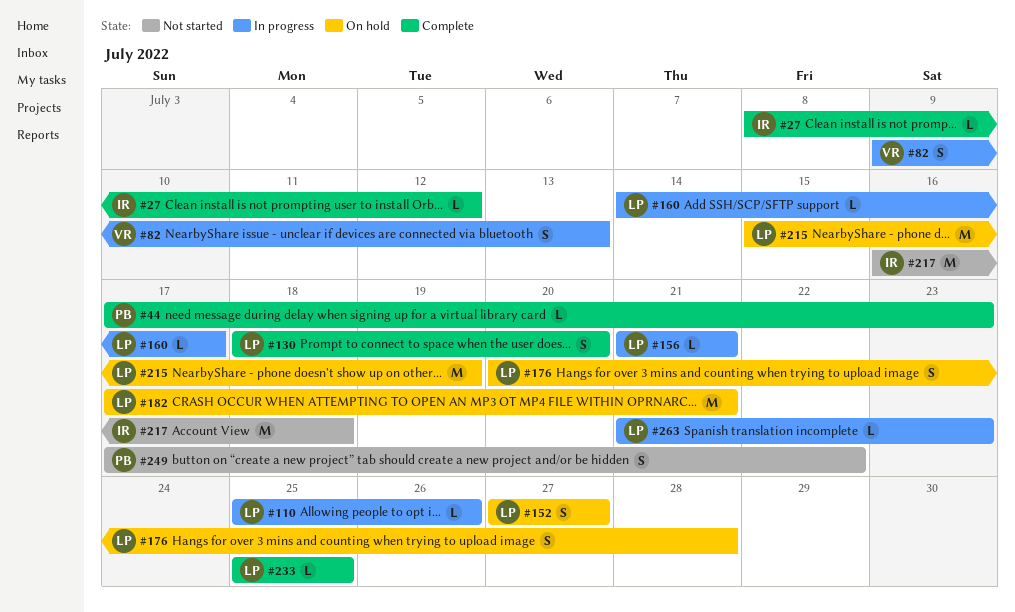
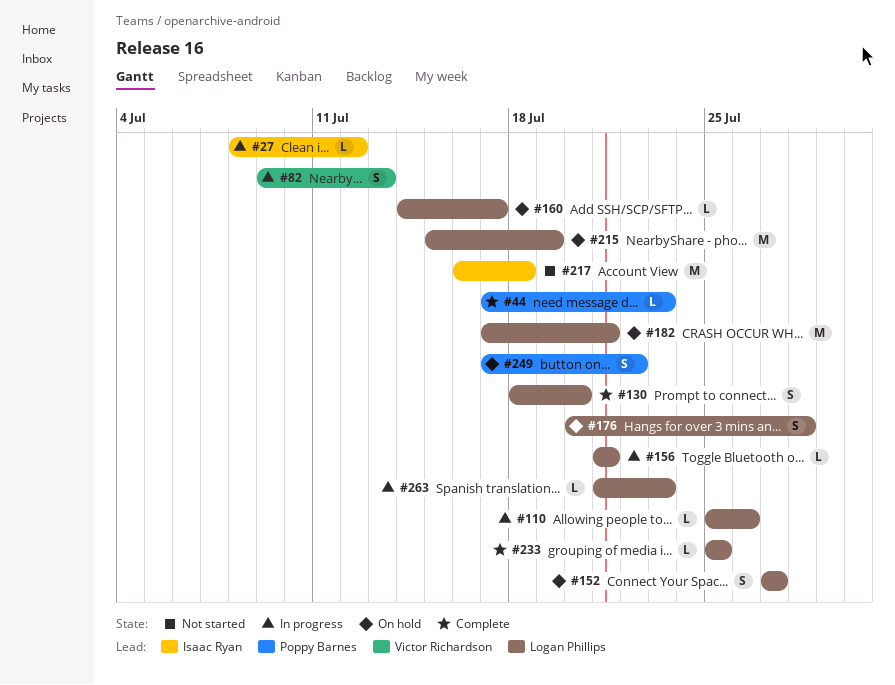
#27, status: Complete -> In progress
#160, status: In progress -> On hold
#249, status: Not started -> On hold

